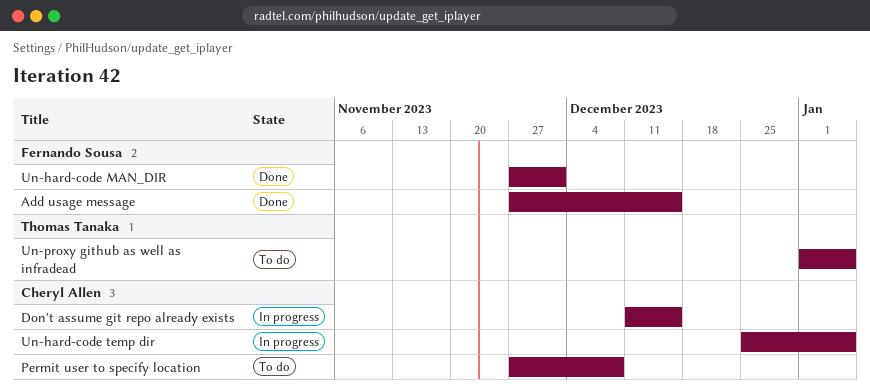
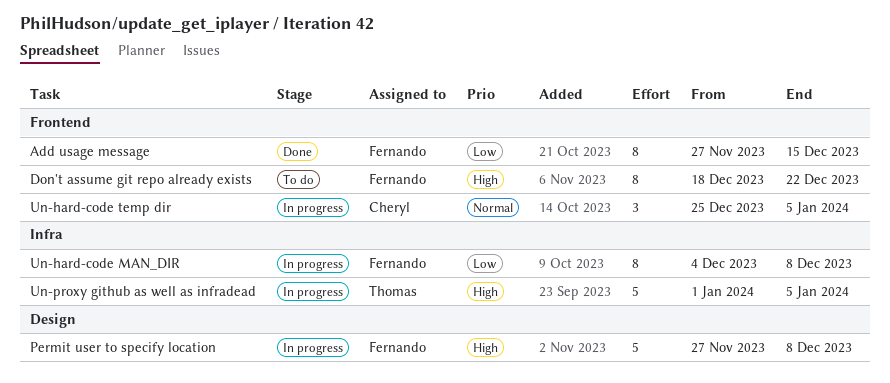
Don't assume git repo already exists, status: In progress -> To do
Don't assume git repo already exists, owner: Cheryl Allen -> Fernando Sousa
Don't assume git repo already exists, start: Dec 11 -> Dec 18
Don't assume git repo already exists, due: Dec 15 -> Dec 22
Permit user to specify location, status: To do -> In progress
Permit user to specify location, owner: Cheryl Allen -> Fernando Sousa
Un-hard-code MAN_DIR, status: Done -> In progress
Un-hard-code MAN_DIR, start: Nov 27 -> Dec 4
Un-hard-code MAN_DIR, due: Dec 1 -> Dec 8
Un-proxy github as well as infradead, status: To do -> In progress

